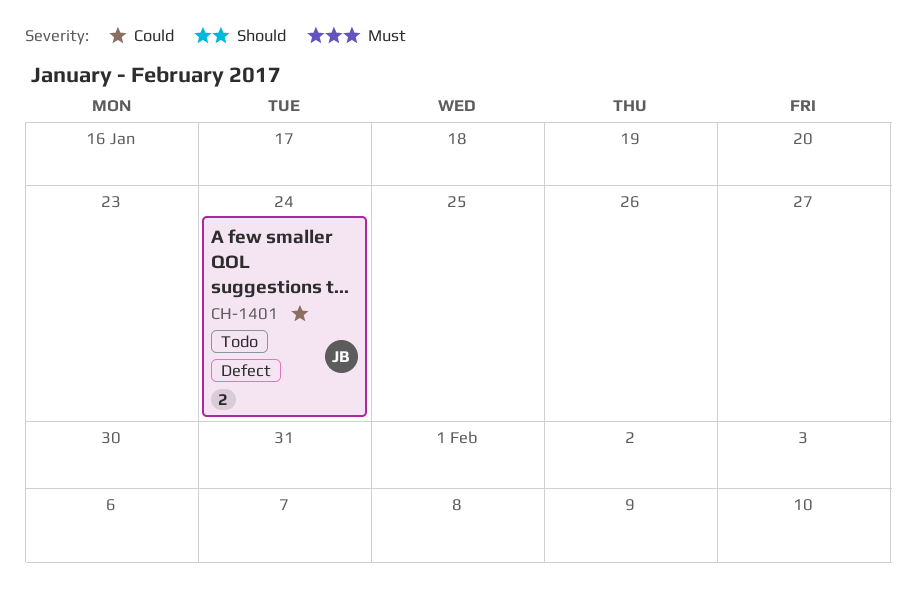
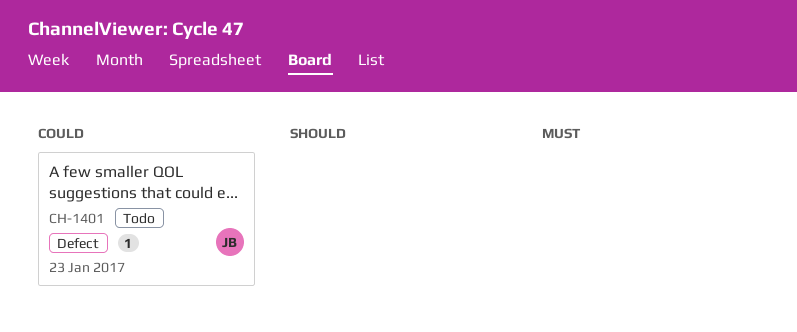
CH-1401, estimate: 2 -> 1
CH-1401, due: Jan 24 -> Jan 23

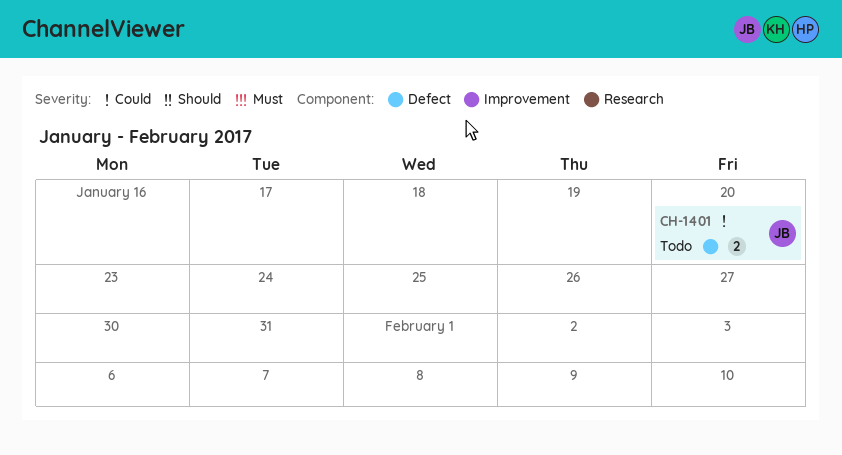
CH-1401, estimate: 1 -> 2
CH-1401, due: Jan 23 -> Jan 20

